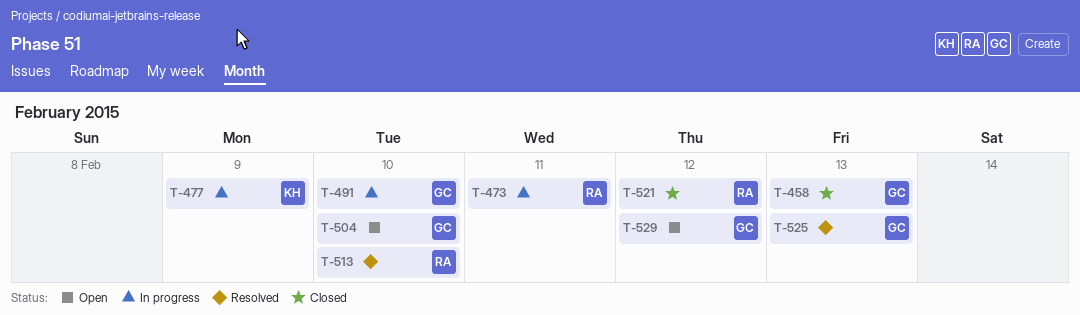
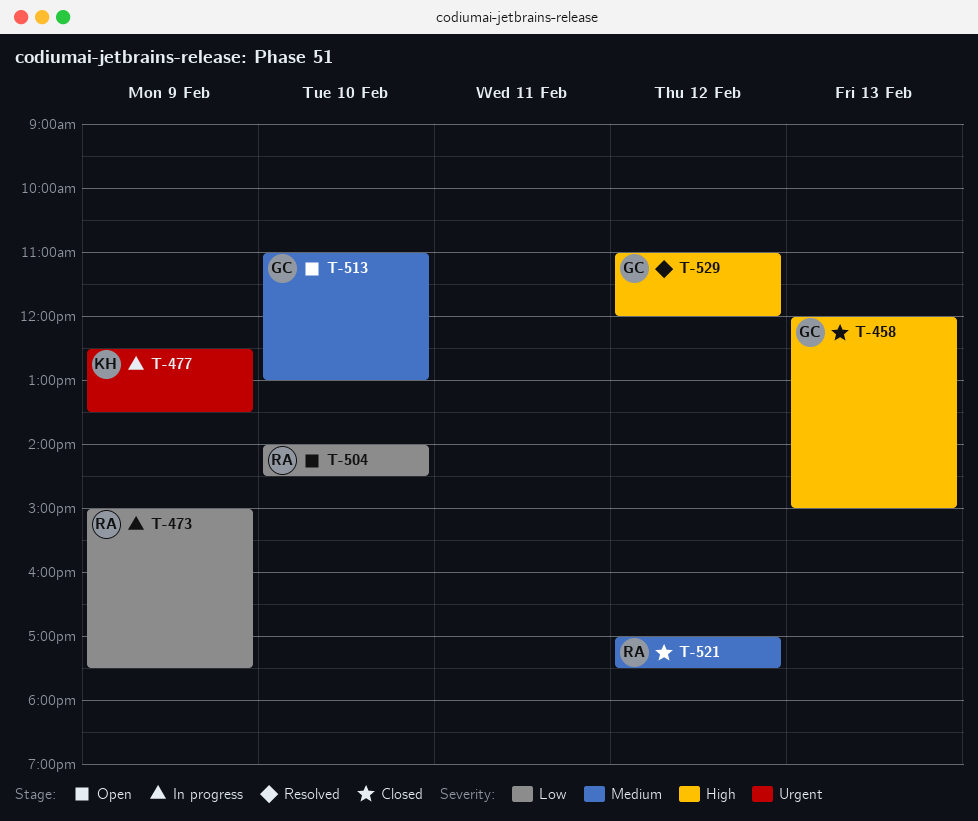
T-473, day: Feb 11 -> Feb 9
T-491: present -> none
T-504, owner: GC -> RA
T-513, status: Resolved -> Open
T-513, owner: RA -> GC
T-525: present -> none
T-529, status: Open -> Resolved

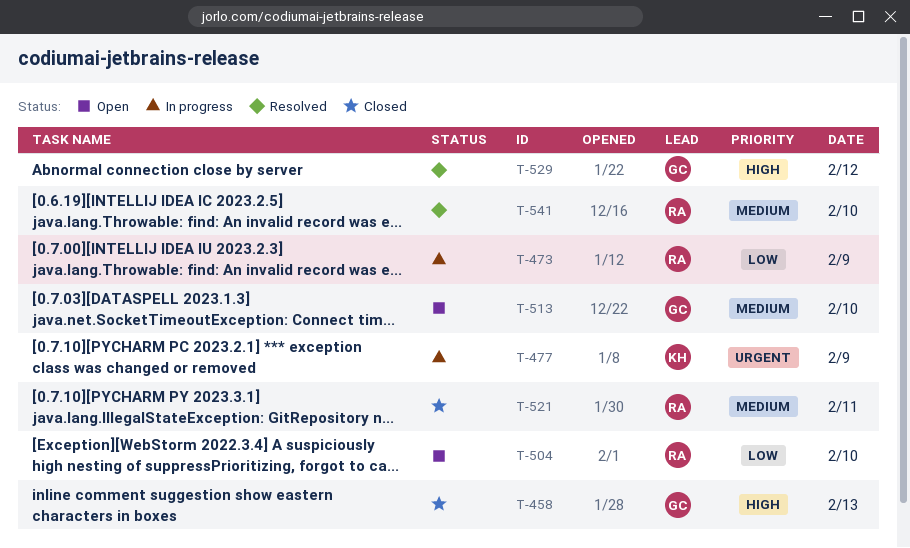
T-521, day: Feb 12 -> Feb 11
T-541: none -> present

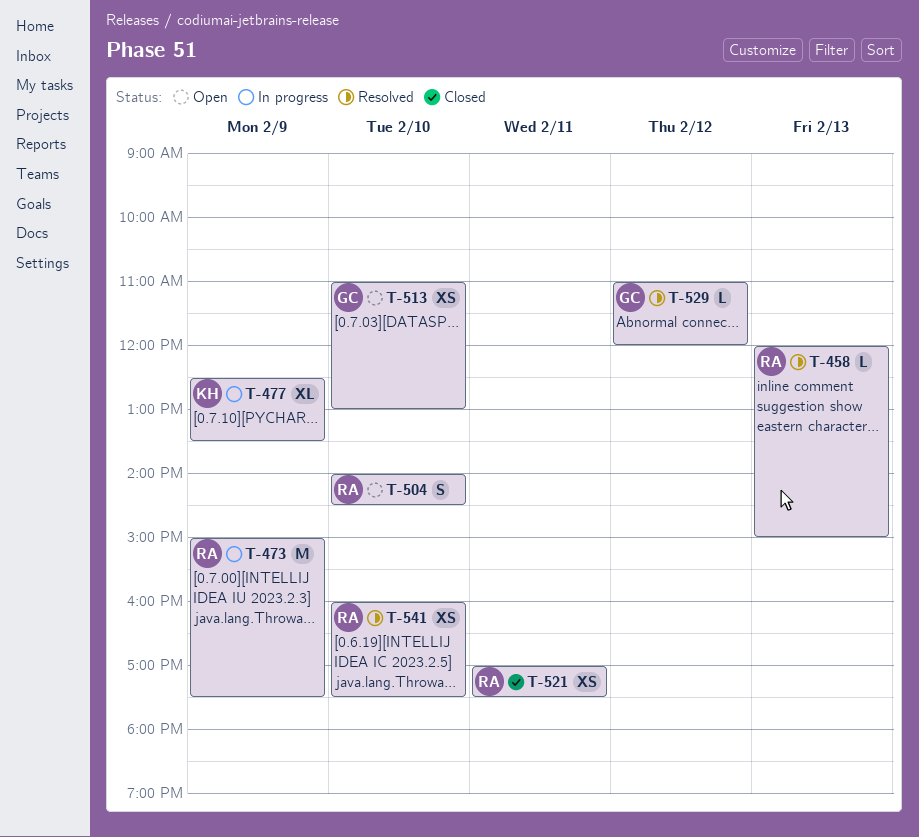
T-458, status: Closed -> Resolved
T-458, owner: GC -> RA

